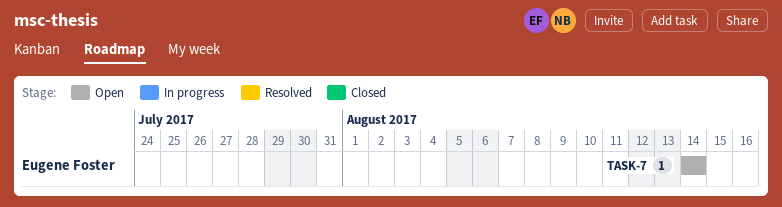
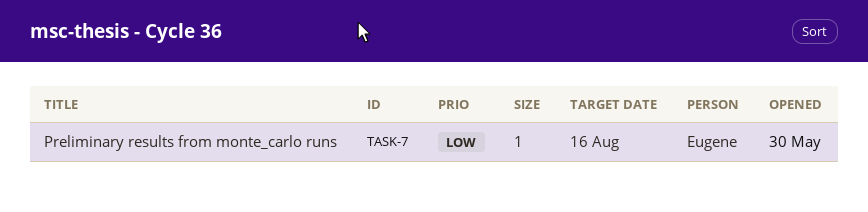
TASK-7, due: Aug 14 -> Aug 16

